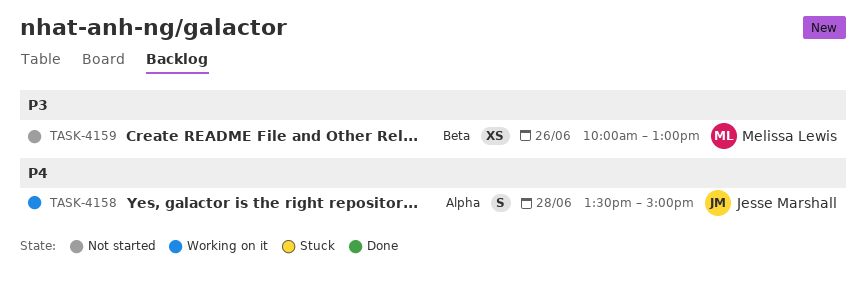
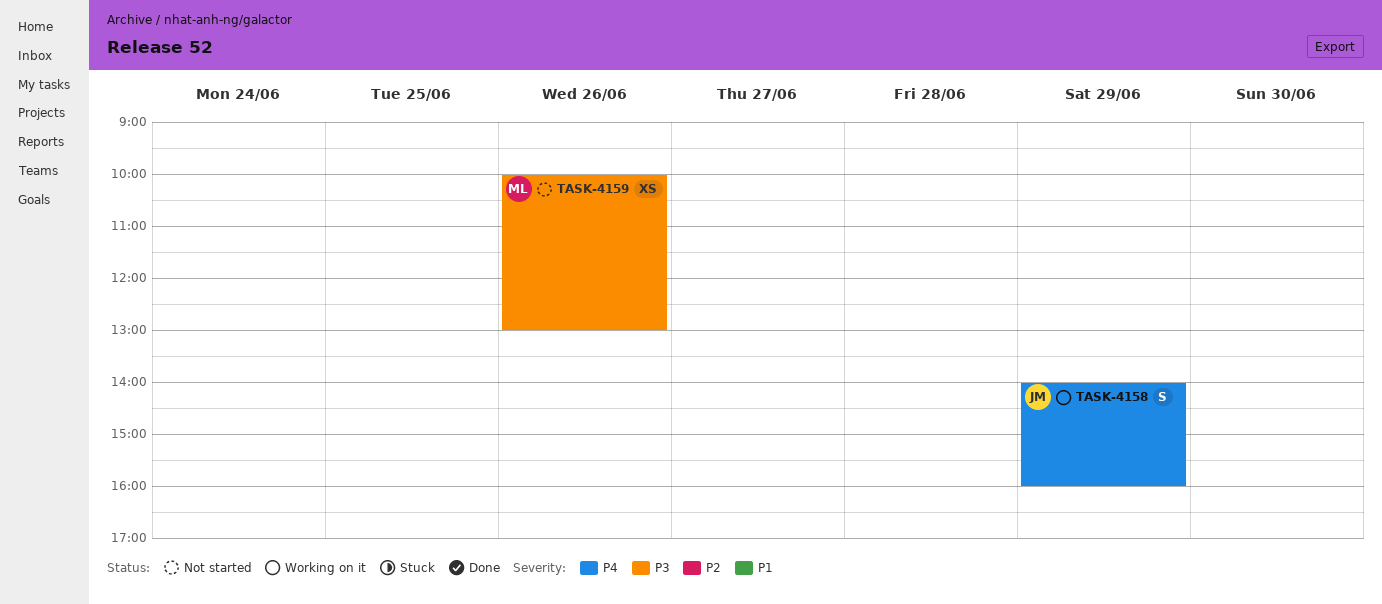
TASK-4158, day: Jun 28 -> Jun 29
TASK-4158, begins: 13:30 -> 14:00
TASK-4158, ends: 15:00 -> 16:00

